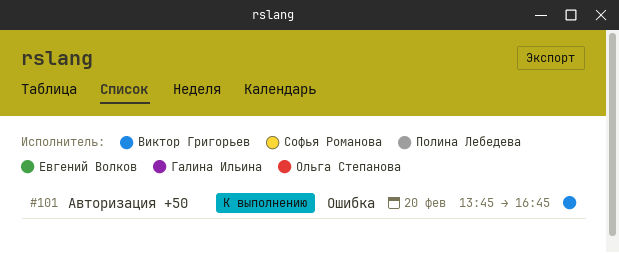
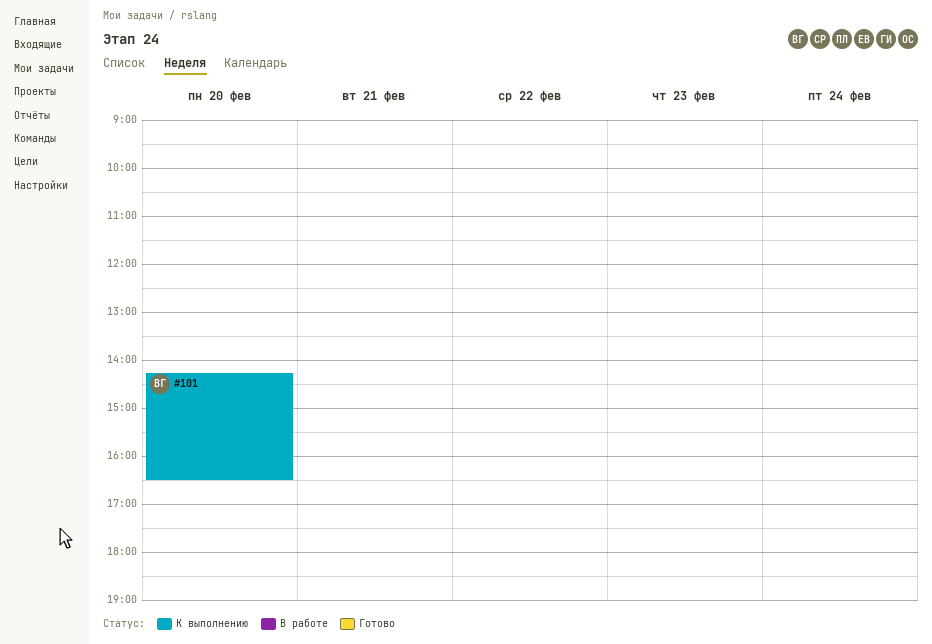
#101, begins: 13:45 -> 14:15
#101, ends: 16:45 -> 16:30

